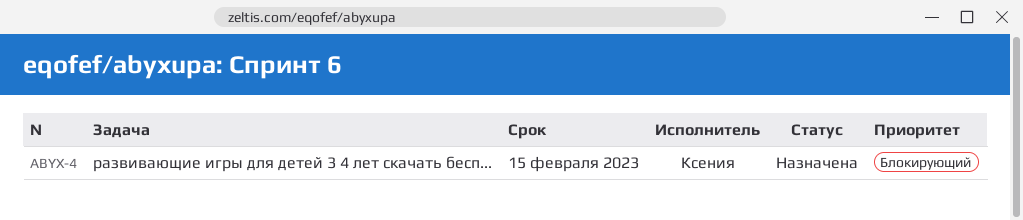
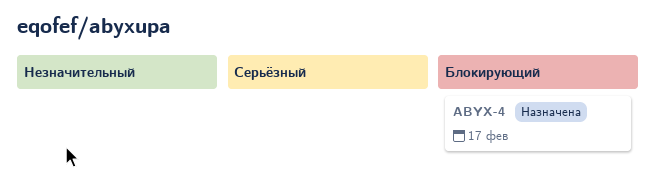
ABYX-4, due: Feb 15 -> Feb 17

